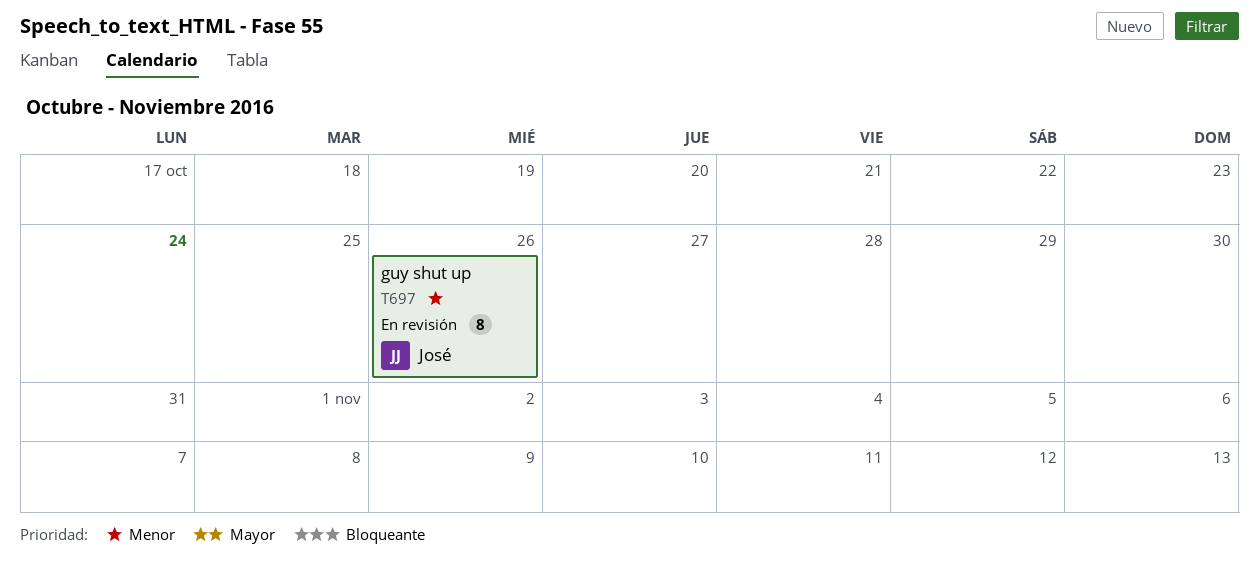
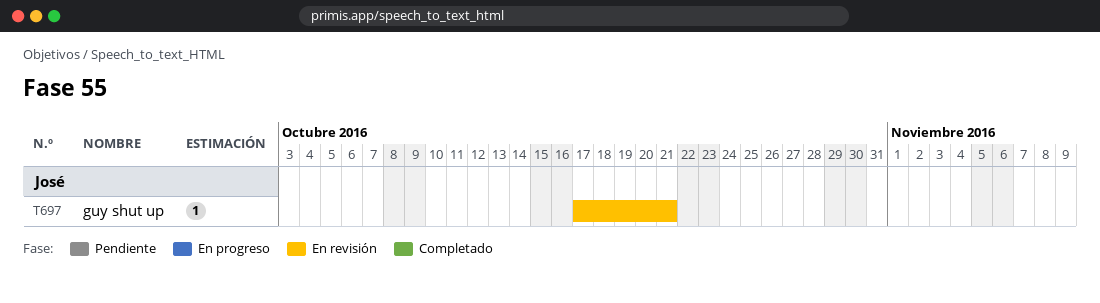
T697, estimate: 8 -> 1
T697, due: Oct 26 -> Oct 21

